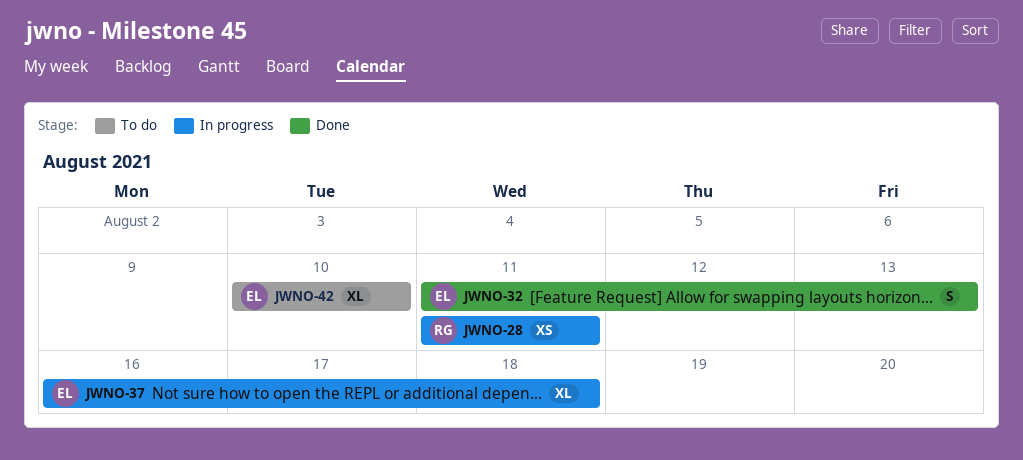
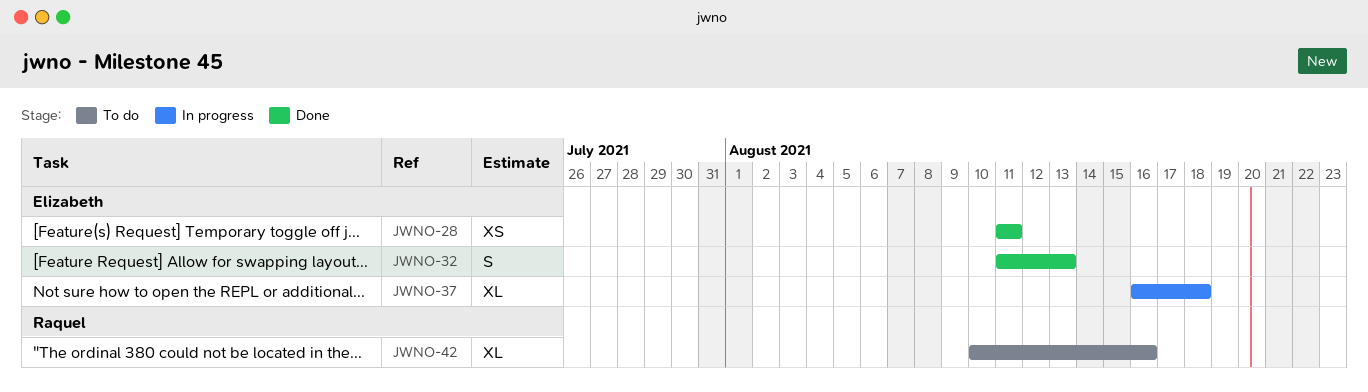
JWNO-28, status: In progress -> Done
JWNO-28, owner: Raquel -> Elizabeth
JWNO-42, owner: Elizabeth -> Raquel
JWNO-42, due: Aug 10 -> Aug 16

